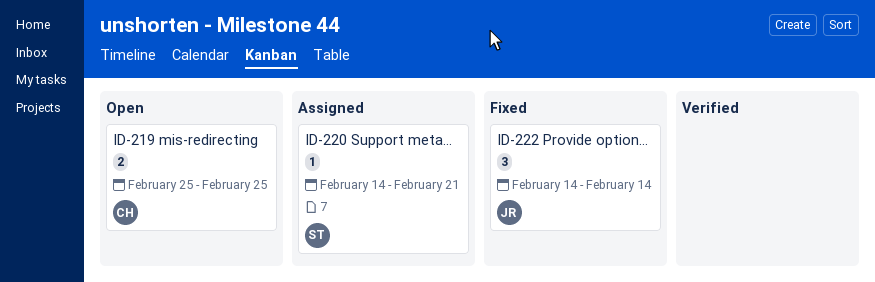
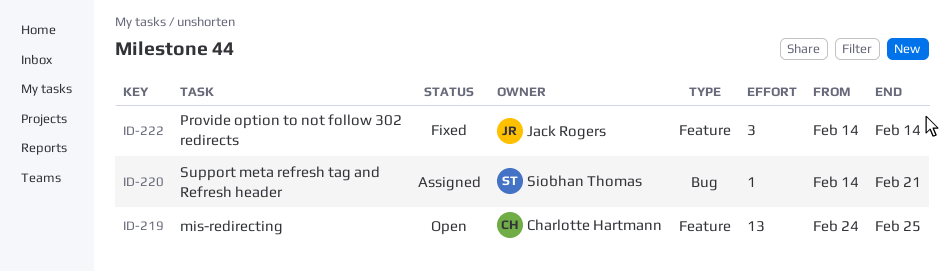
ID-219, estimate: 2 -> 13
ID-219, start: Feb 25 -> Feb 24

